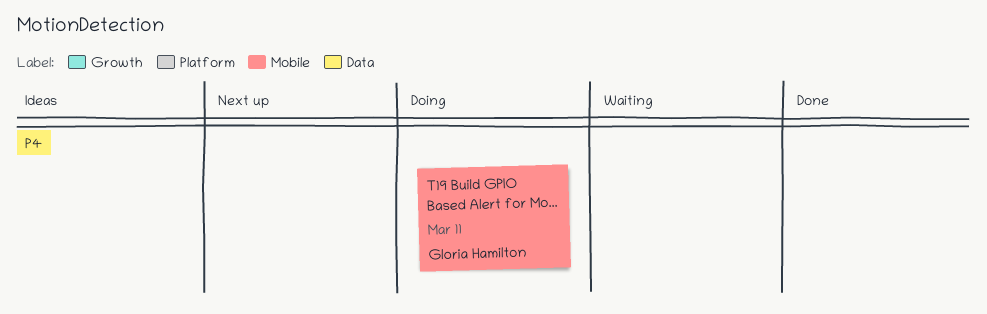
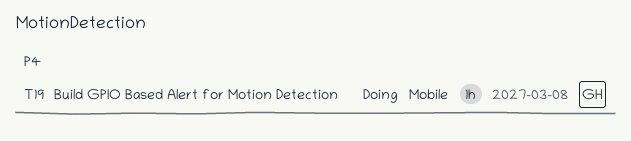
T19, due: Mar 11 -> Mar 8

